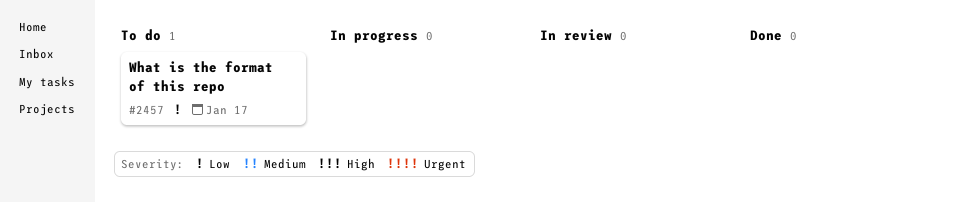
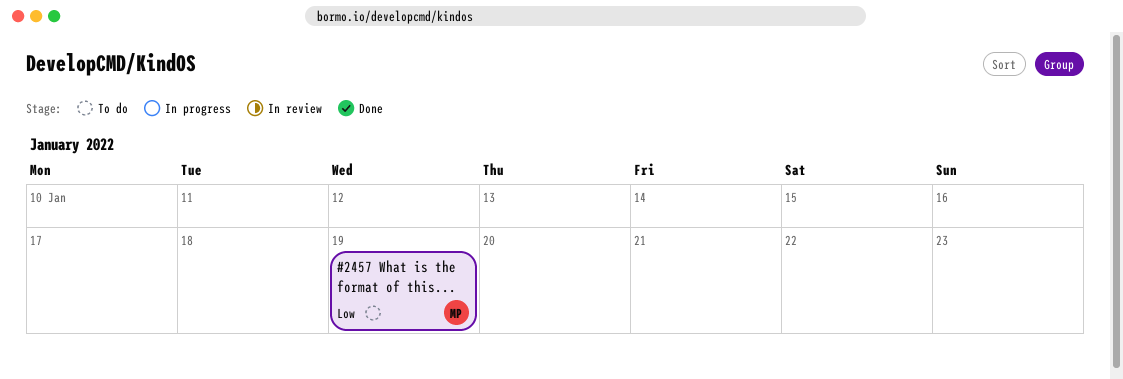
#2457, due: Jan 17 -> Jan 19

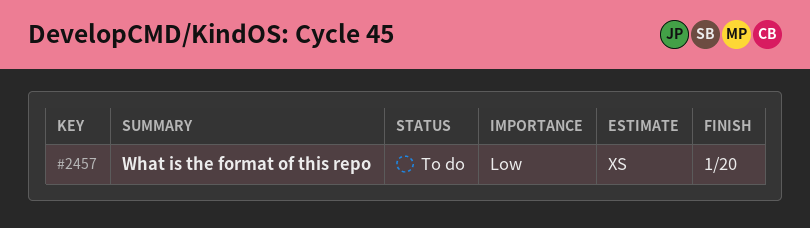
#2457, due: Jan 19 -> Jan 20

